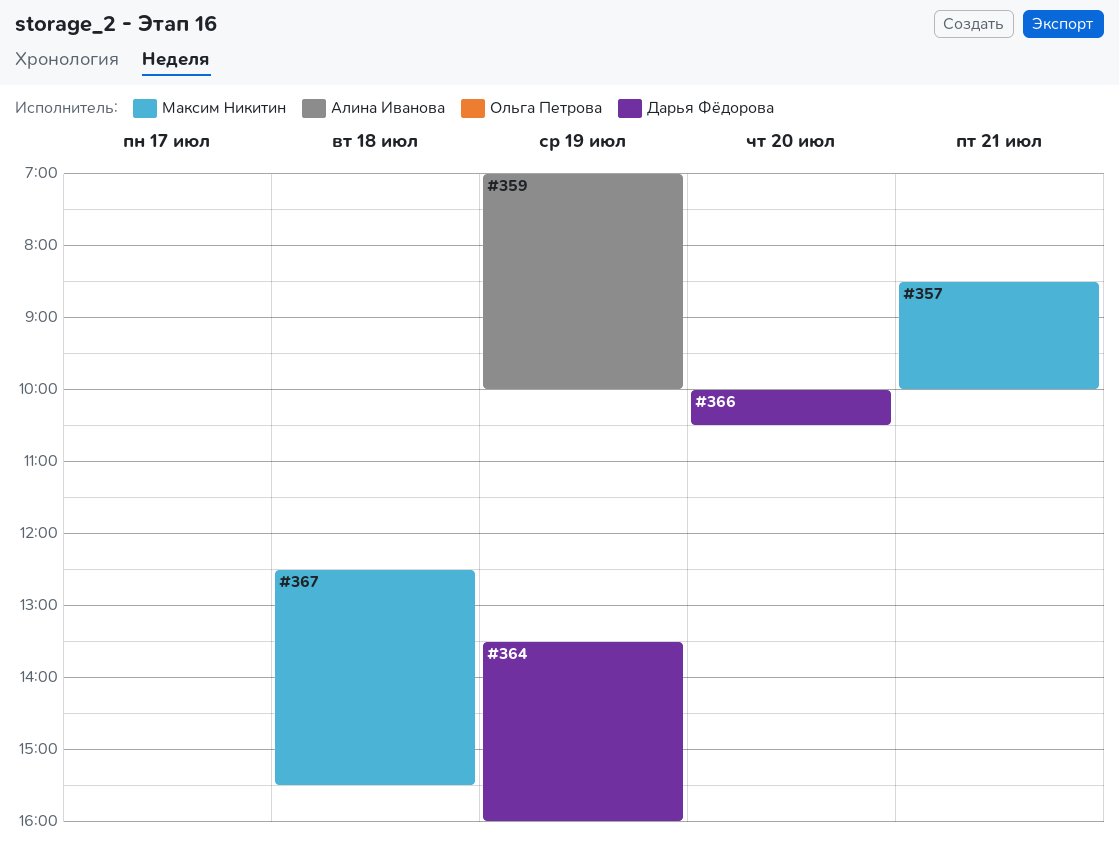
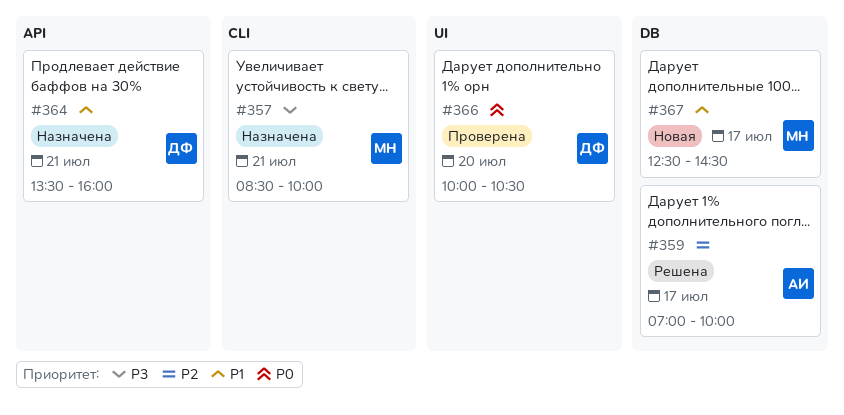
#359, day: Jul 19 -> Jul 17
#364, day: Jul 19 -> Jul 21
#367, day: Jul 18 -> Jul 17
#367, ends: 15:30 -> 14:30

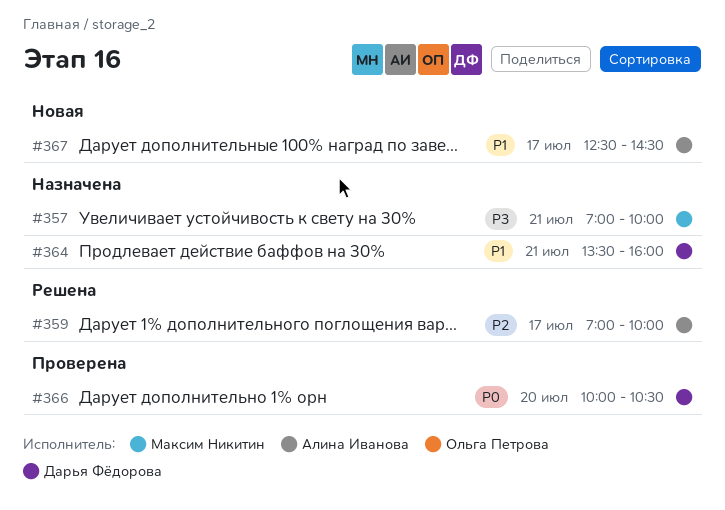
#357, begins: 08:30 -> 07:00
#367, owner: Максим Никитин -> Алина Иванова

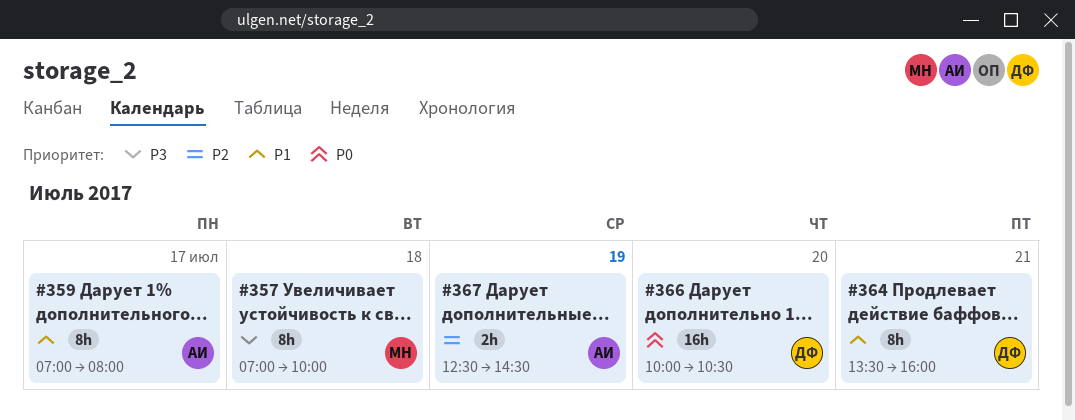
#357, day: Jul 21 -> Jul 18
#359, priority: P2 -> P1
#359, ends: 10:00 -> 08:00
#367, priority: P1 -> P2
#367, day: Jul 17 -> Jul 19

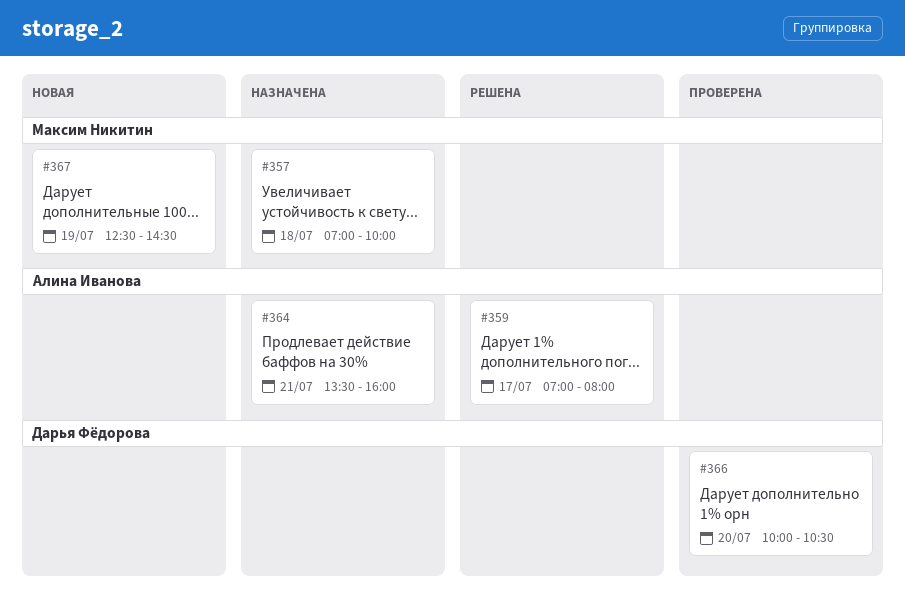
#364, owner: Дарья Фёдорова -> Алина Иванова
#367, owner: Алина Иванова -> Максим Никитин

